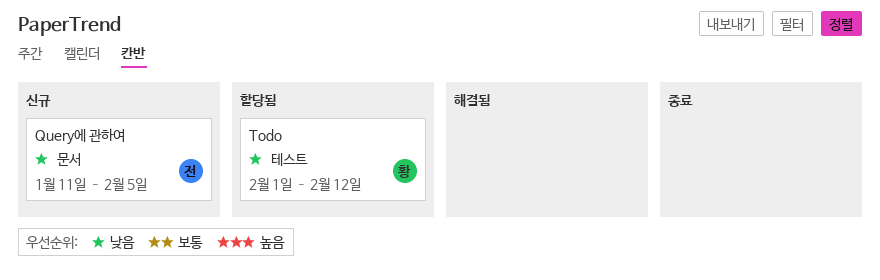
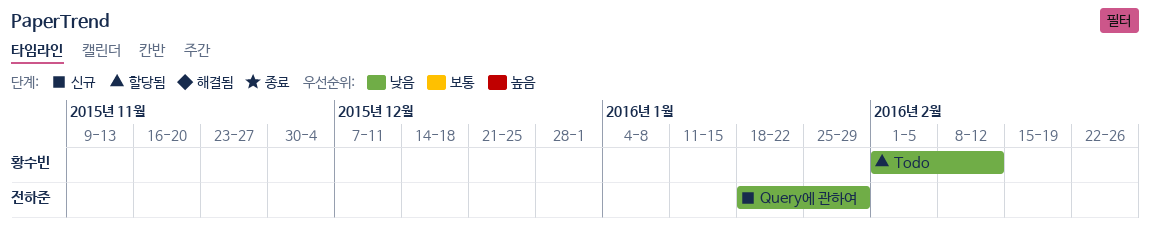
Query에 관하여, start: Jan 11 -> Jan 18
Query에 관하여, due: Feb 5 -> Jan 29

